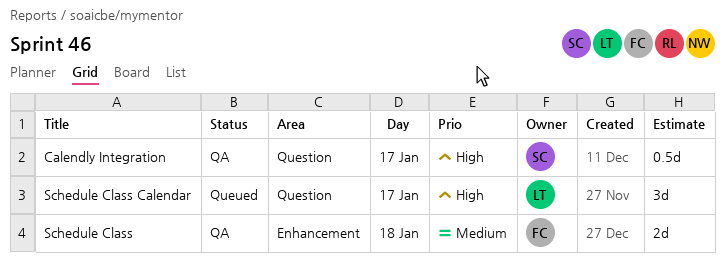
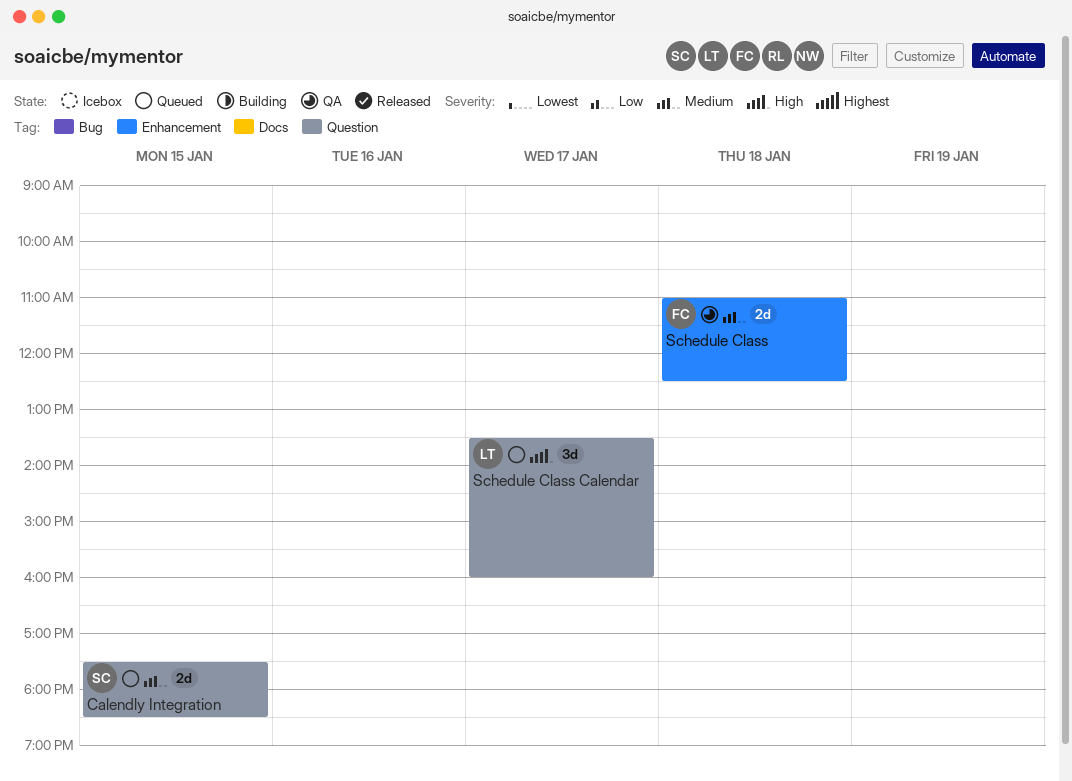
Calendly Integration, status: QA -> Queued
Calendly Integration, priority: High -> Medium
Calendly Integration, estimate: 0.5d -> 2d
Calendly Integration, day: Jan 17 -> Jan 15

